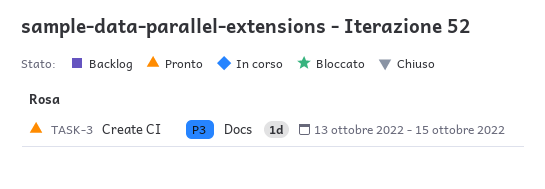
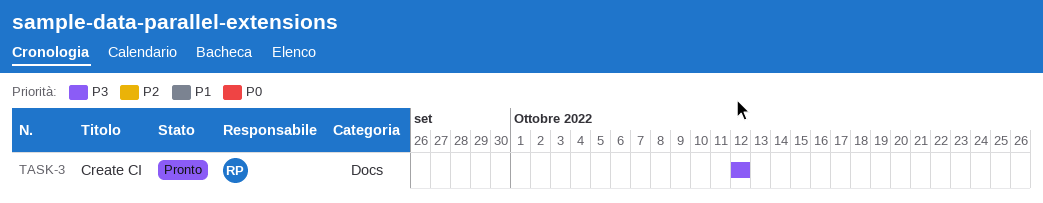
TASK-3, start: Oct 13 -> Oct 12
TASK-3, due: Oct 15 -> Oct 12

